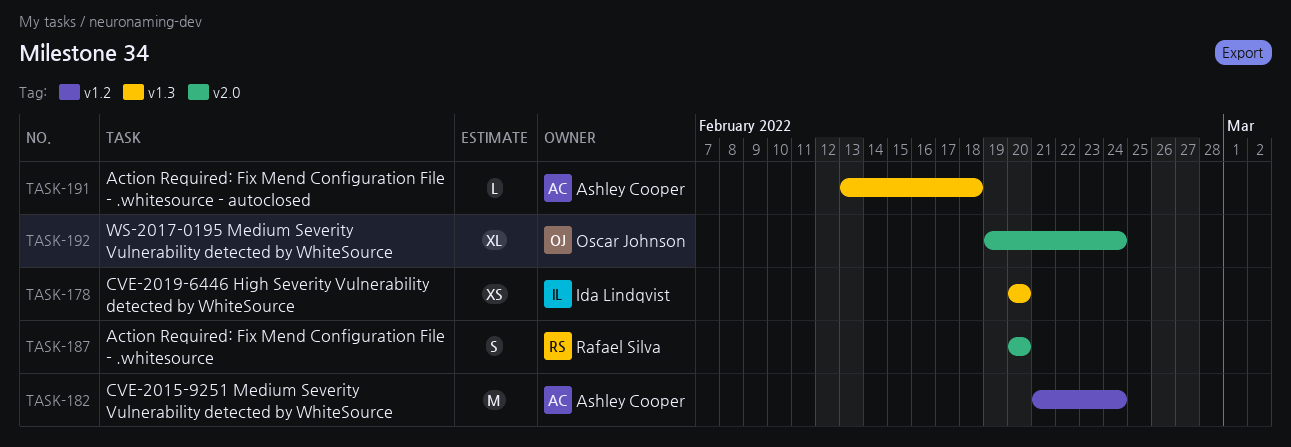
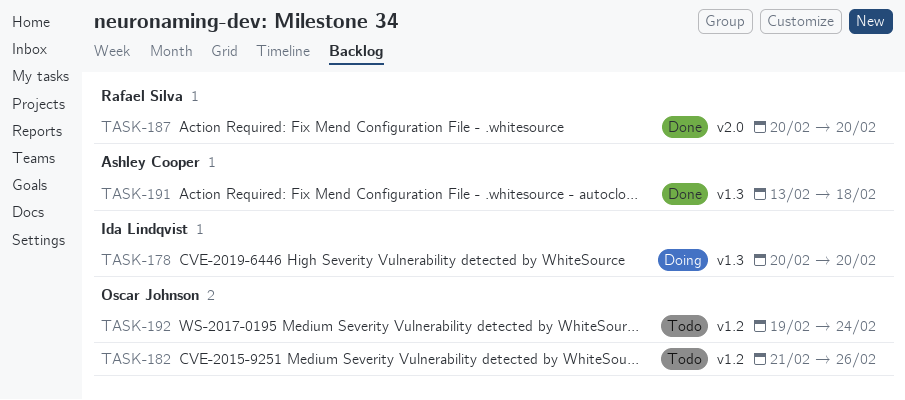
TASK-182, owner: Ashley Cooper -> Oscar Johnson
TASK-182, due: Feb 24 -> Feb 26
TASK-192, label: v2.0 -> v1.2

